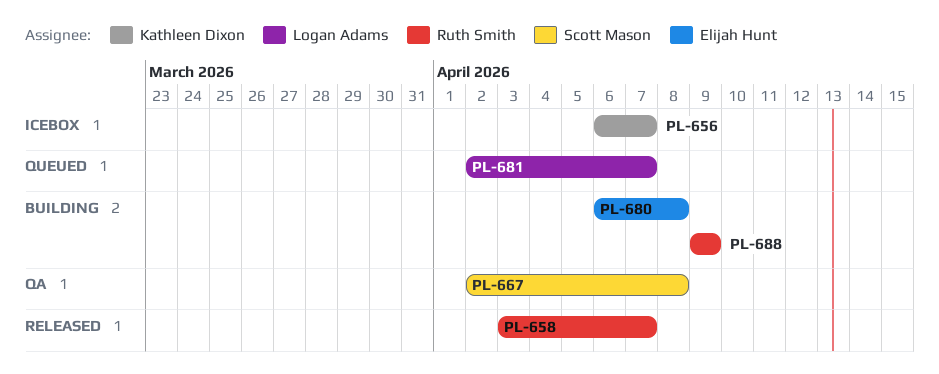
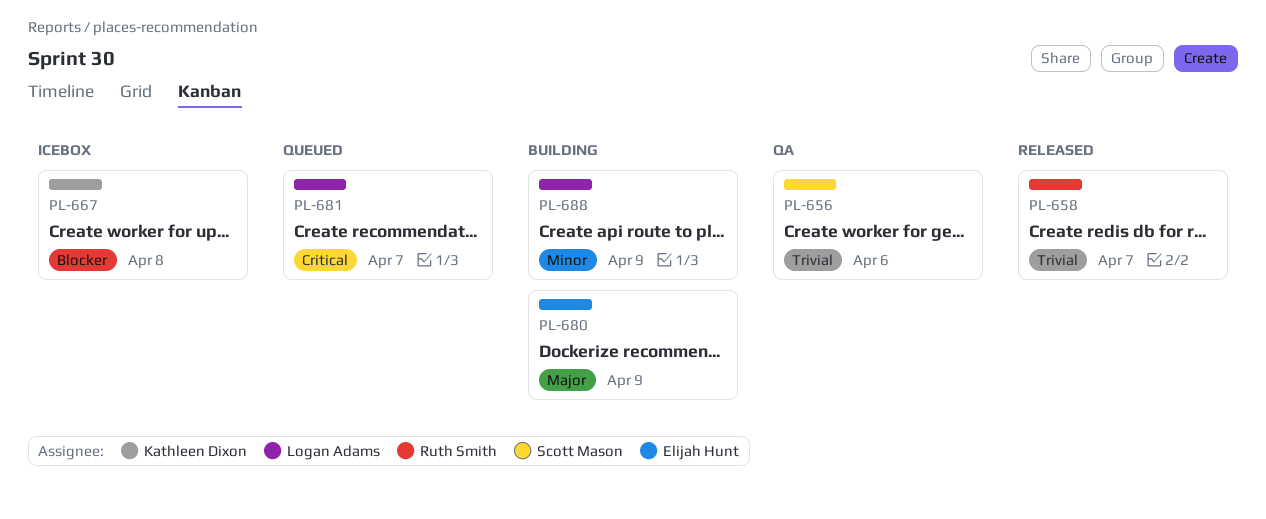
PL-656, status: Icebox -> QA
PL-656, owner: Kathleen Dixon -> Scott Mason
PL-656, due: Apr 7 -> Apr 6
PL-667, status: QA -> Icebox
PL-667, owner: Scott Mason -> Kathleen Dixon
PL-680, due: Apr 8 -> Apr 9
PL-688, owner: Ruth Smith -> Logan Adams

